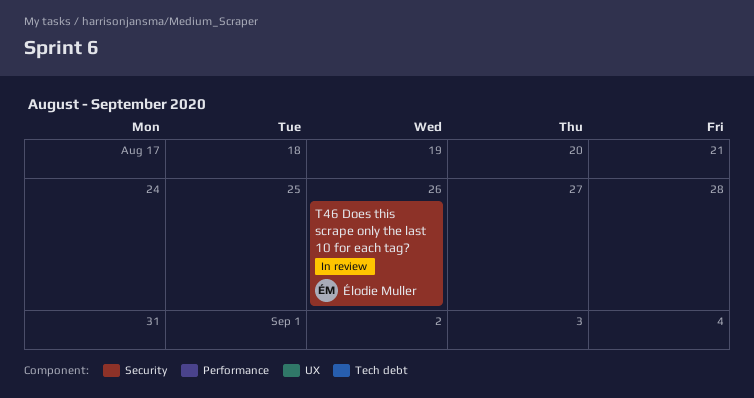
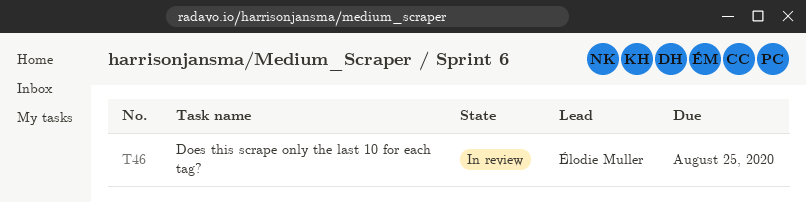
T46, due: Aug 26 -> Aug 25

